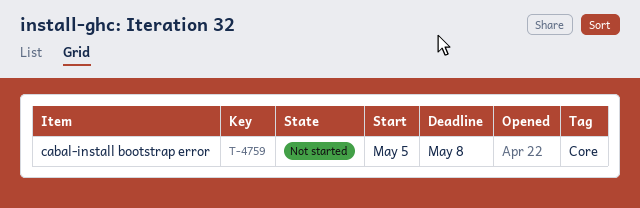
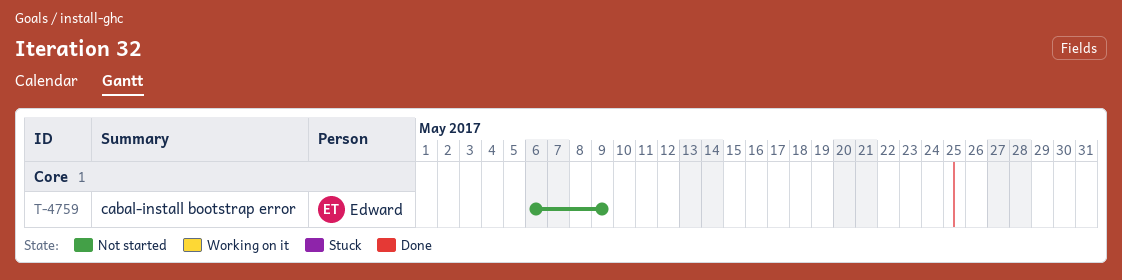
T-4759, start: May 5 -> May 6
T-4759, due: May 8 -> May 9

